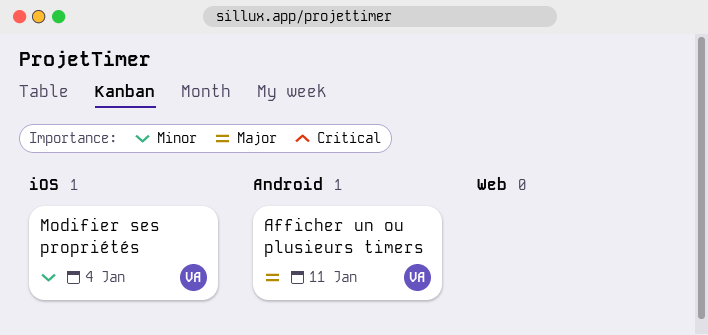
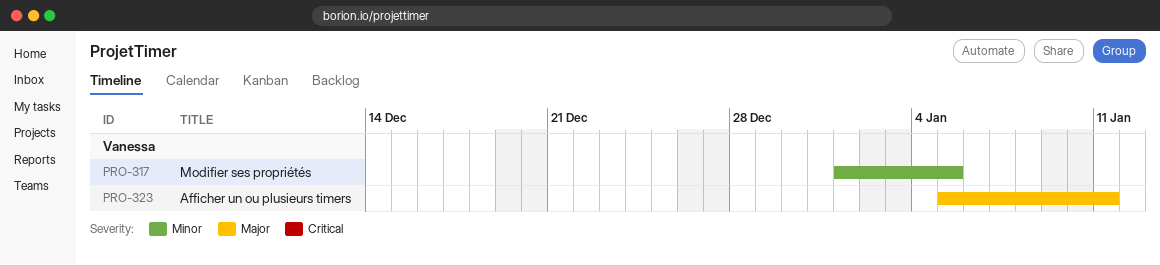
Modifier ses propriétés, due: Jan 4 -> Jan 5

